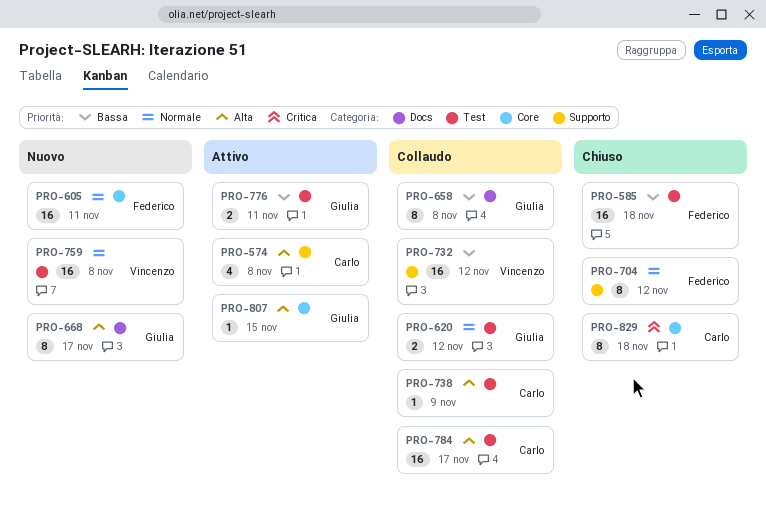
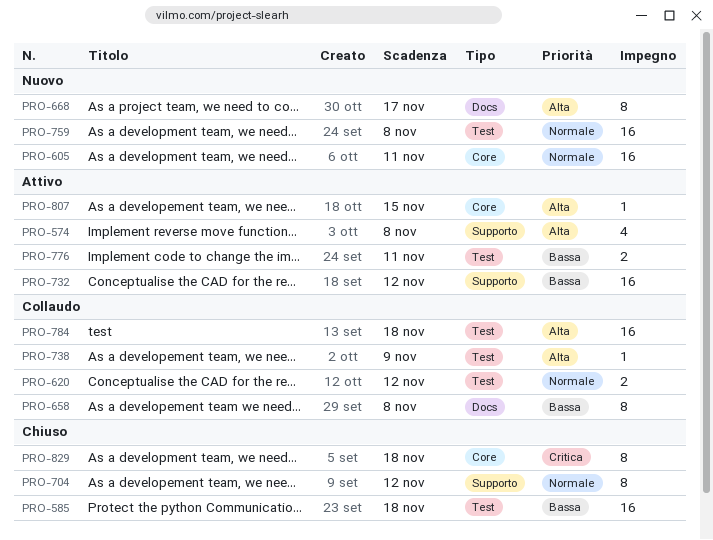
PRO-732, status: Collaudo -> Attivo
PRO-784, due: Nov 17 -> Nov 18

